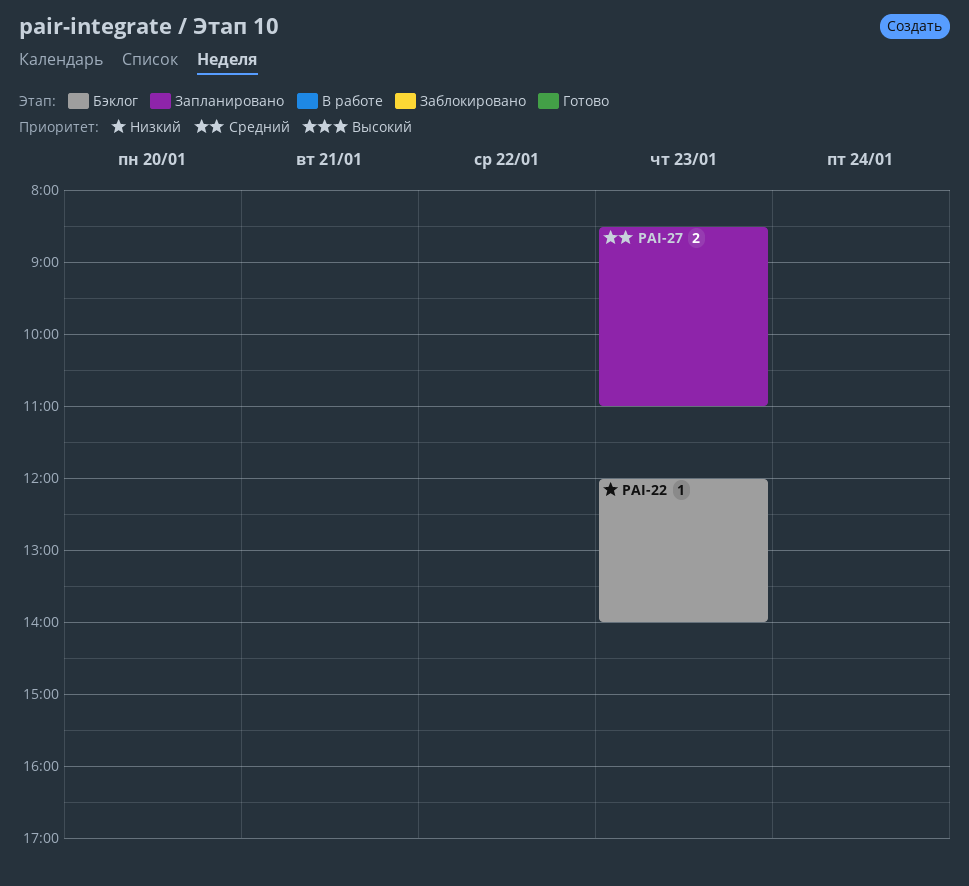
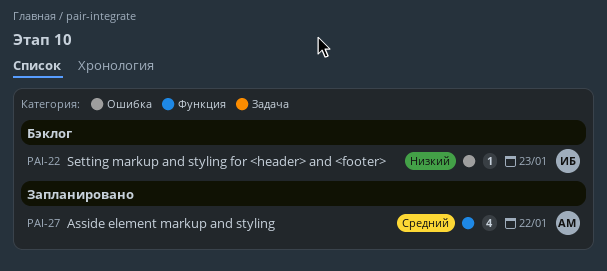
PAI-27, estimate: 2 -> 4
PAI-27, day: Jan 23 -> Jan 22

